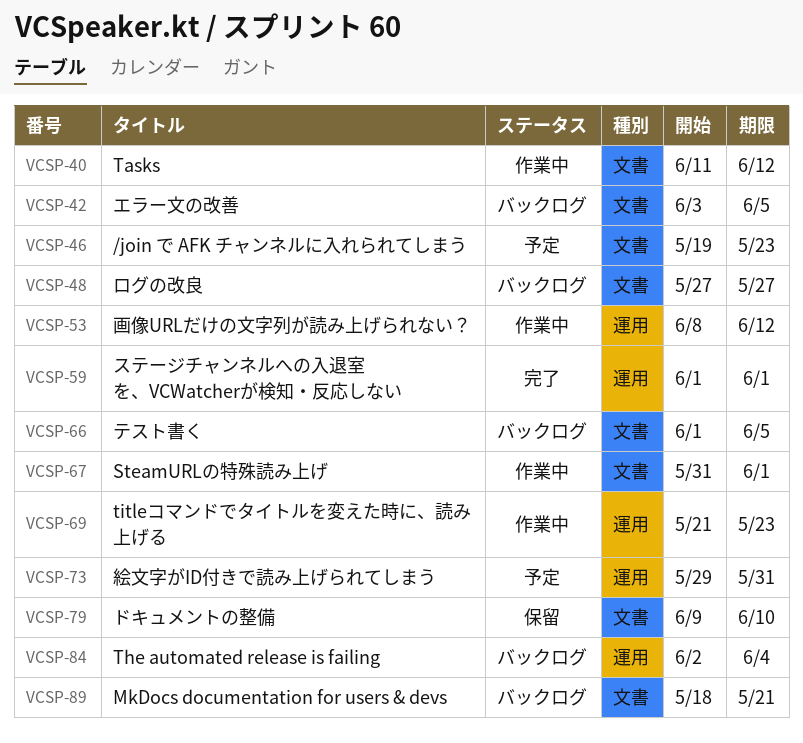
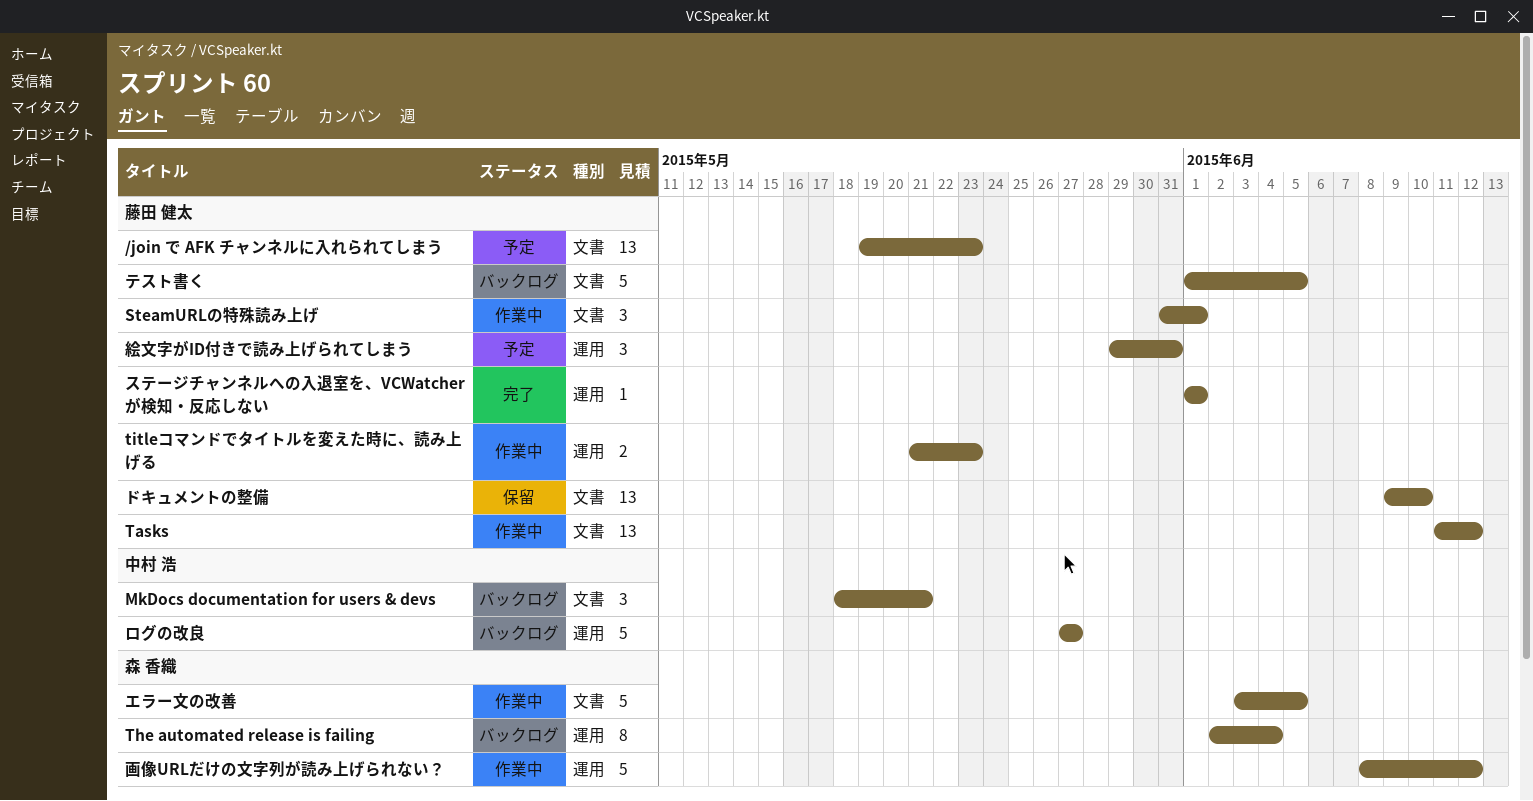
エラー文の改善, status: バックログ -> 作業中
ログの改良, label: 文書 -> 運用

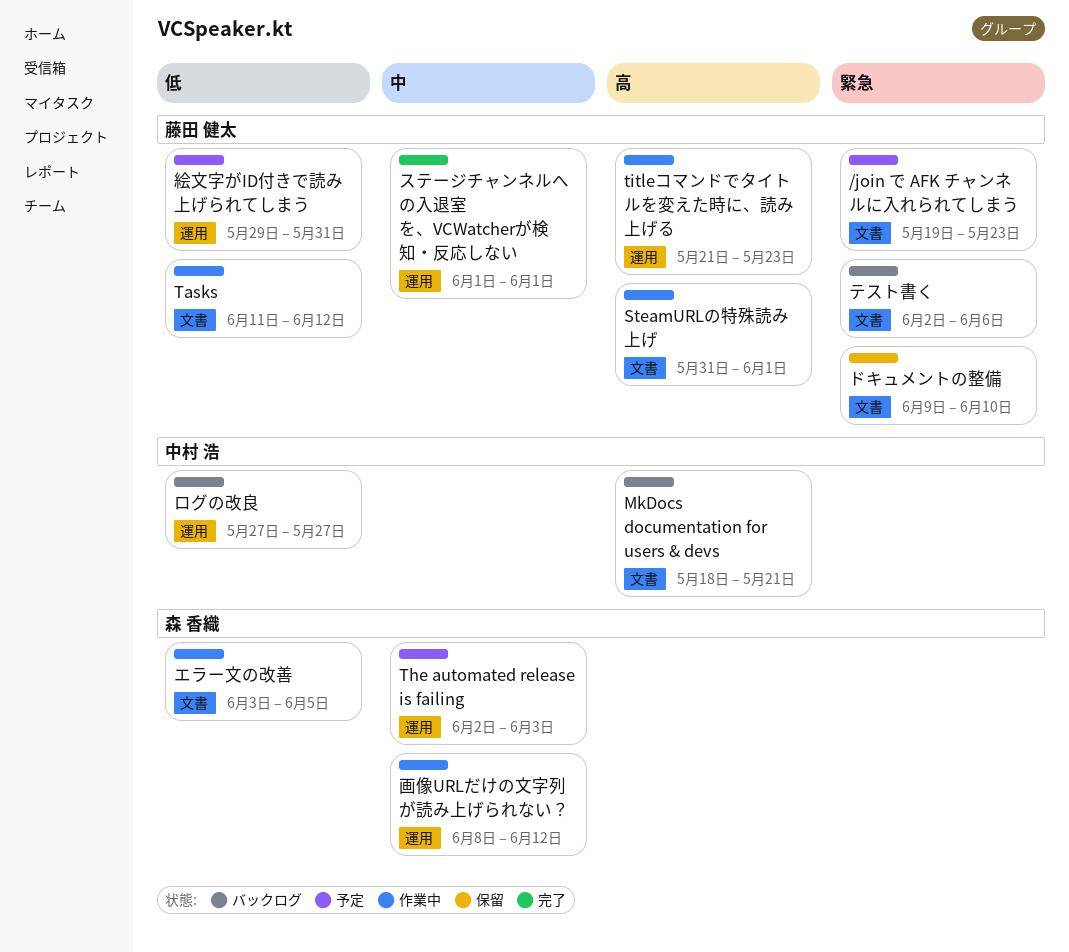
The automated release is failing, status: バックログ -> 予定
The automated release is failing, due: Jun 4 -> Jun 3
テスト書く, start: Jun 1 -> Jun 2
テスト書く, due: Jun 5 -> Jun 6

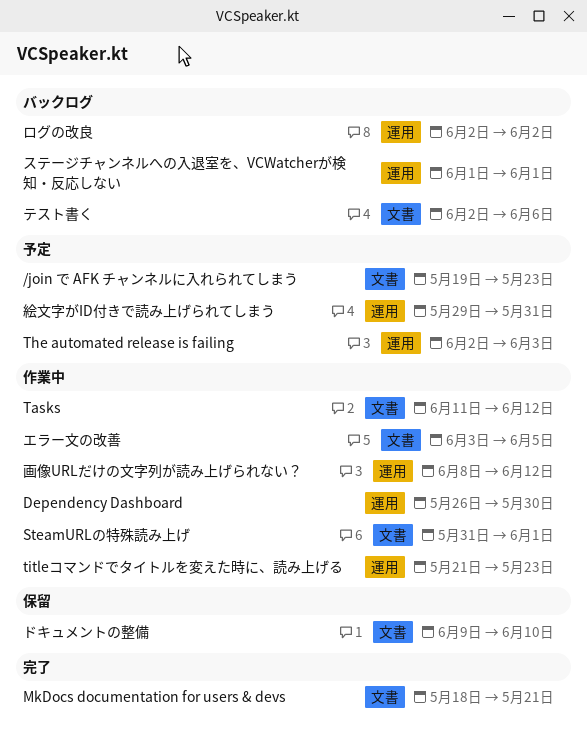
Dependency Dashboard: none -> present
MkDocs documentation for users & devs, status: バックログ -> 完了
ステージチャンネルへの入退室を、VCWatcherが検知・反応しない, status: 完了 -> バックログ
ログの改良, start: May 27 -> Jun 2
ログの改良, due: May 27 -> Jun 2

